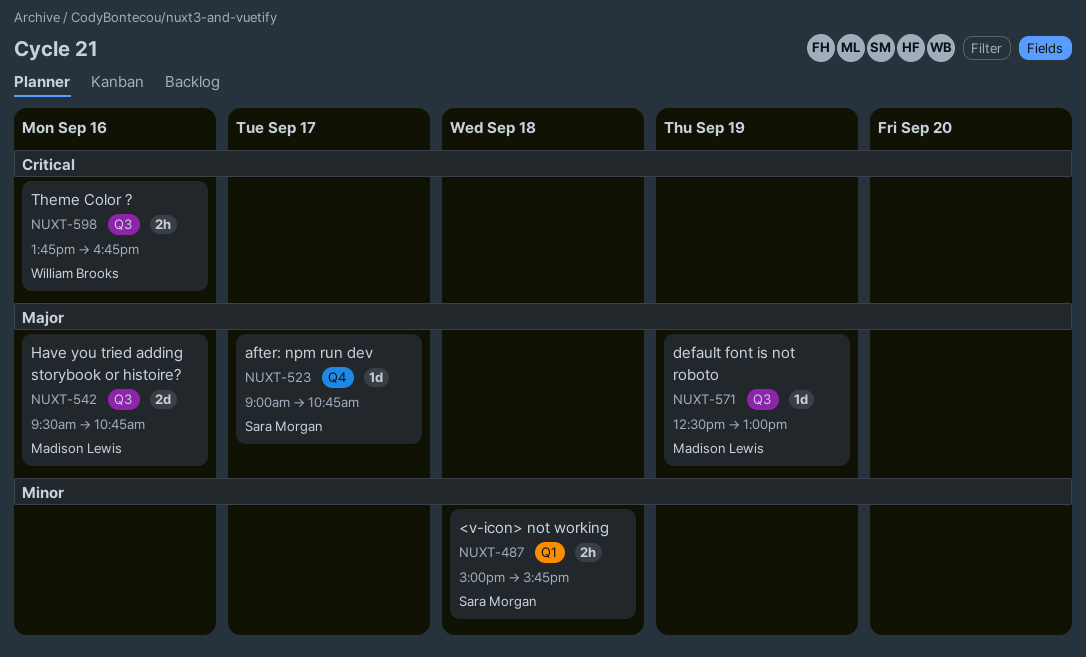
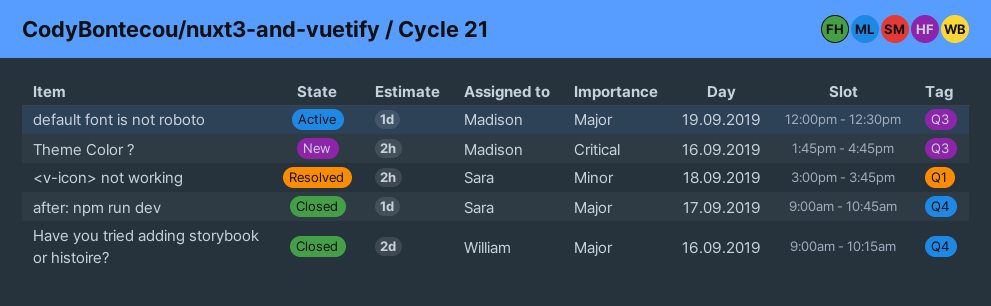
default font is not roboto, begins: 12:30 -> 12:00
default font is not roboto, ends: 13:00 -> 12:30
Have you tried adding storybook or histoire?, owner: Madison Lewis -> William Brooks
Have you tried adding storybook or histoire?, label: Q3 -> Q4
Have you tried adding storybook or histoire?, begins: 09:30 -> 09:00
Have you tried adding storybook or histoire?, ends: 10:45 -> 10:15
Theme Color ?, owner: William Brooks -> Madison Lewis

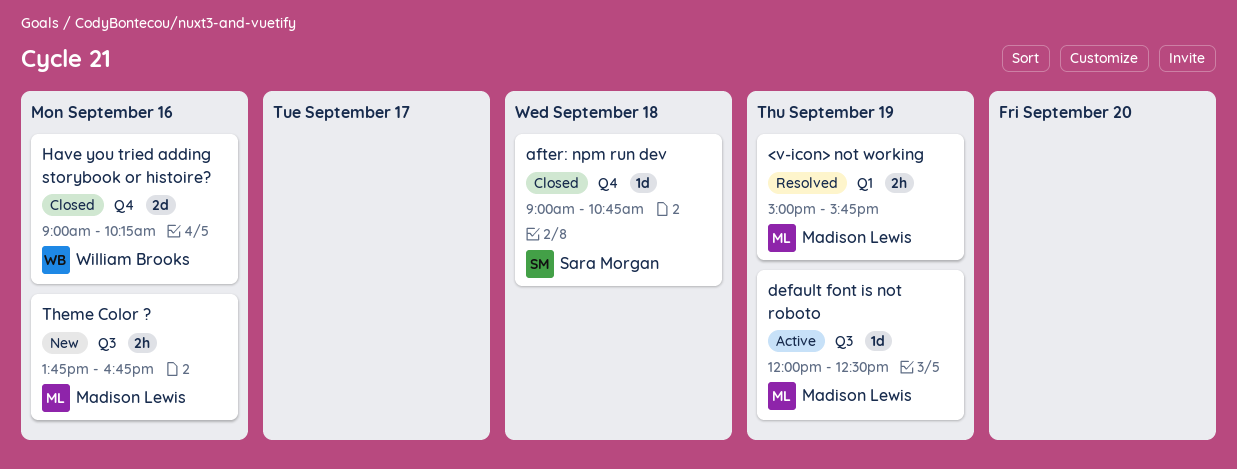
<v-icon> not working, owner: Sara Morgan -> Madison Lewis
<v-icon> not working, day: Sep 18 -> Sep 19
after: npm run dev, day: Sep 17 -> Sep 18

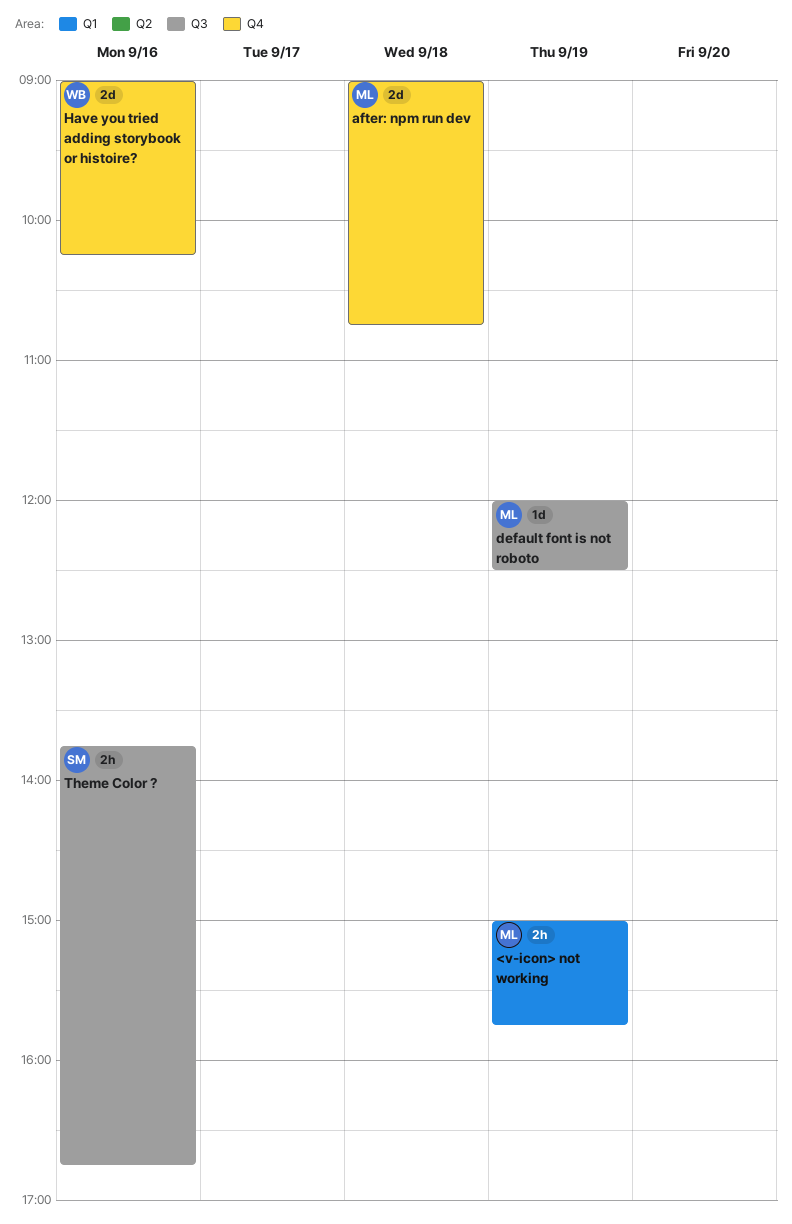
after: npm run dev, owner: Sara Morgan -> Madison Lewis
after: npm run dev, estimate: 1d -> 2d
Theme Color ?, owner: Madison Lewis -> Sara Morgan

